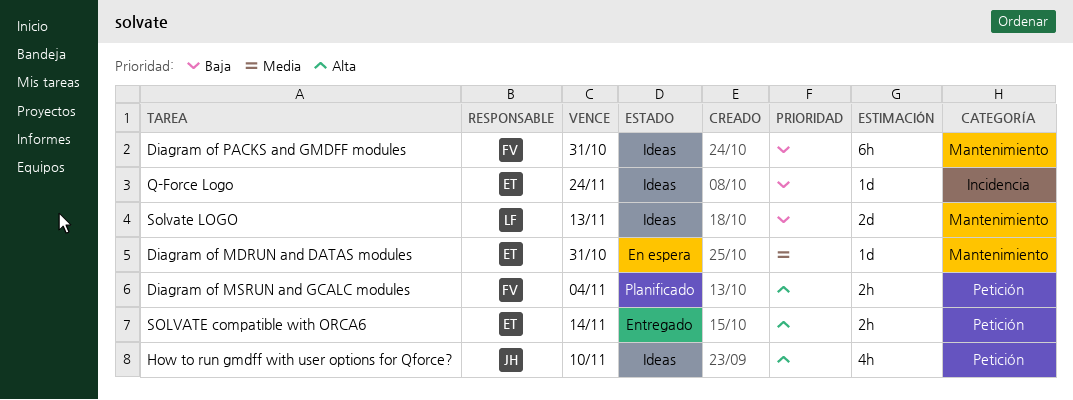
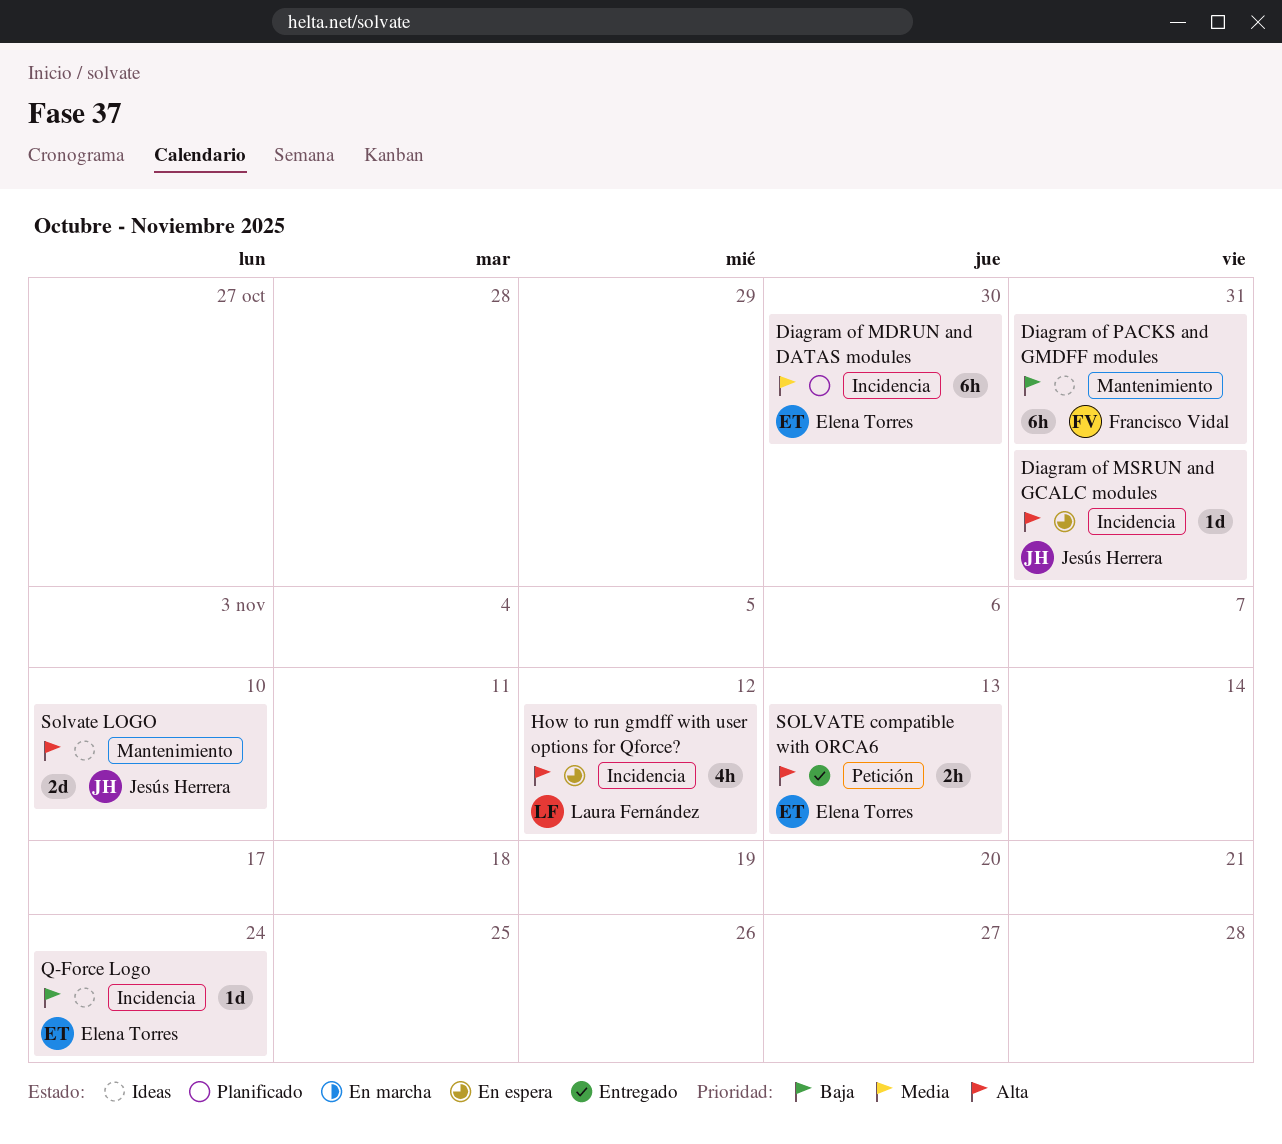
Diagram of MDRUN and DATAS modules, status: En espera -> Planificado
Diagram of MDRUN and DATAS modules, label: Mantenimiento -> Incidencia
Diagram of MDRUN and DATAS modules, estimate: 1d -> 6h
Diagram of MDRUN and DATAS modules, due: Oct 31 -> Oct 30
Diagram of MSRUN and GCALC modules, status: Planificado -> En espera
Diagram of MSRUN and GCALC modules, owner: Francisco Vidal -> Jesús Herrera
Diagram of MSRUN and GCALC modules, label: Petición -> Incidencia
Diagram of MSRUN and GCALC modules, estimate: 2h -> 1d
Diagram of MSRUN and GCALC modules, due: Nov 4 -> Oct 31
How to run gmdff with user options for Qforce?, status: Ideas -> En espera
How to run gmdff with user options for Qforce?, owner: Jesús Herrera -> Laura Fernández
How to run gmdff with user options for Qforce?, label: Petición -> Incidencia
How to run gmdff with user options for Qforce?, due: Nov 10 -> Nov 12
SOLVATE compatible with ORCA6, due: Nov 14 -> Nov 13
Solvate LOGO, owner: Laura Fernández -> Jesús Herrera
Solvate LOGO, priority: Baja -> Alta
Solvate LOGO, due: Nov 13 -> Nov 10

